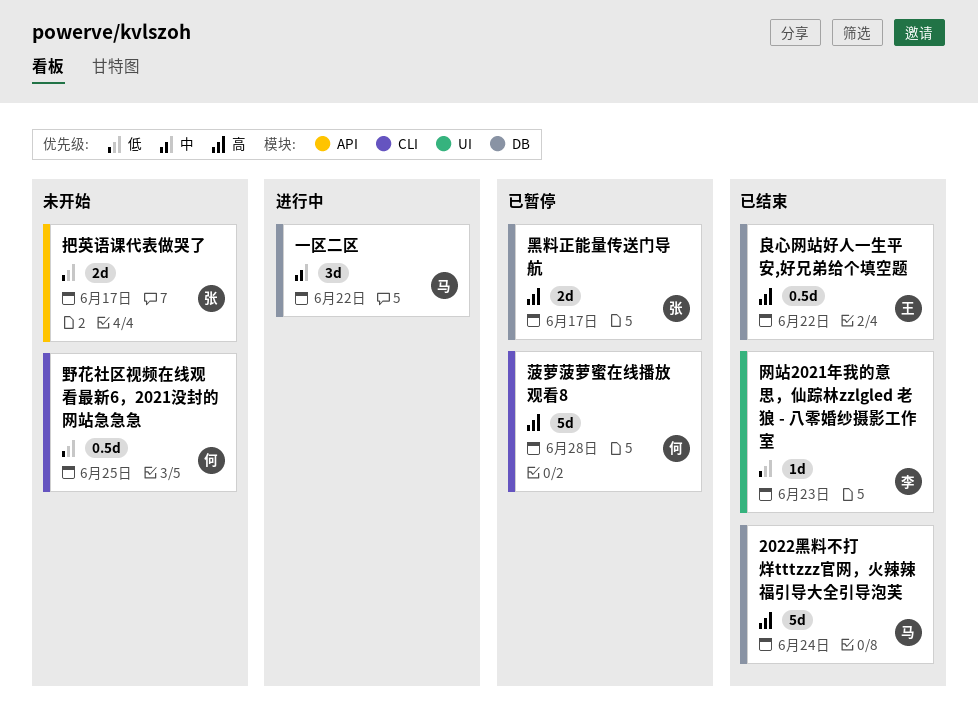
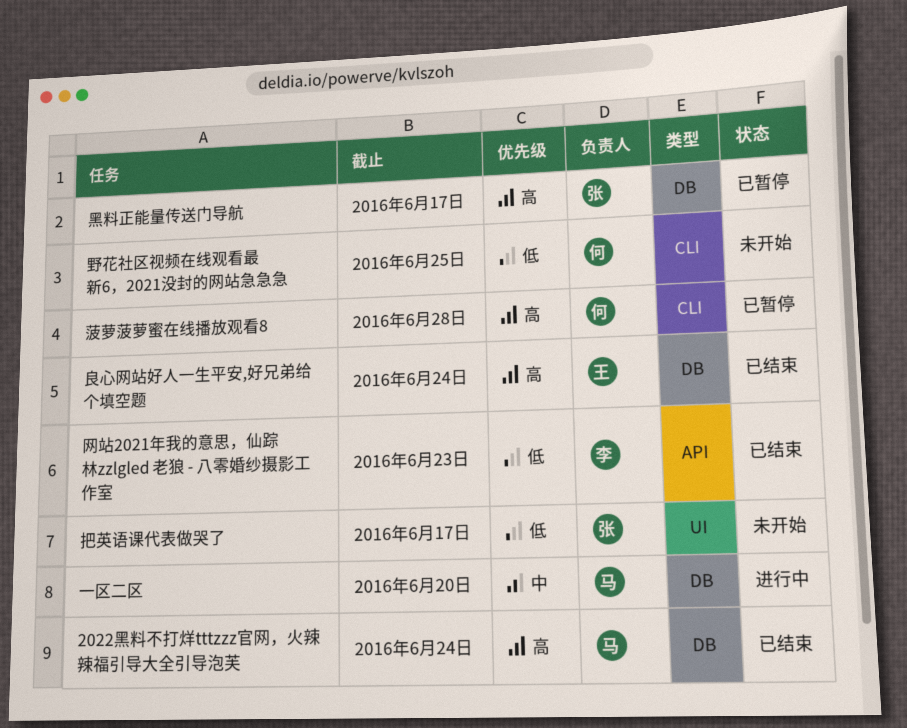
一区二区, due: Jun 22 -> Jun 20
把英语课代表做哭了, label: API -> UI
网站2021年我的意思，仙踪林zzlgled 老狼 - 八零婚纱摄影工作室, label: UI -> API
良心网站好人一生平安,好兄弟给个填空题, due: Jun 22 -> Jun 24

